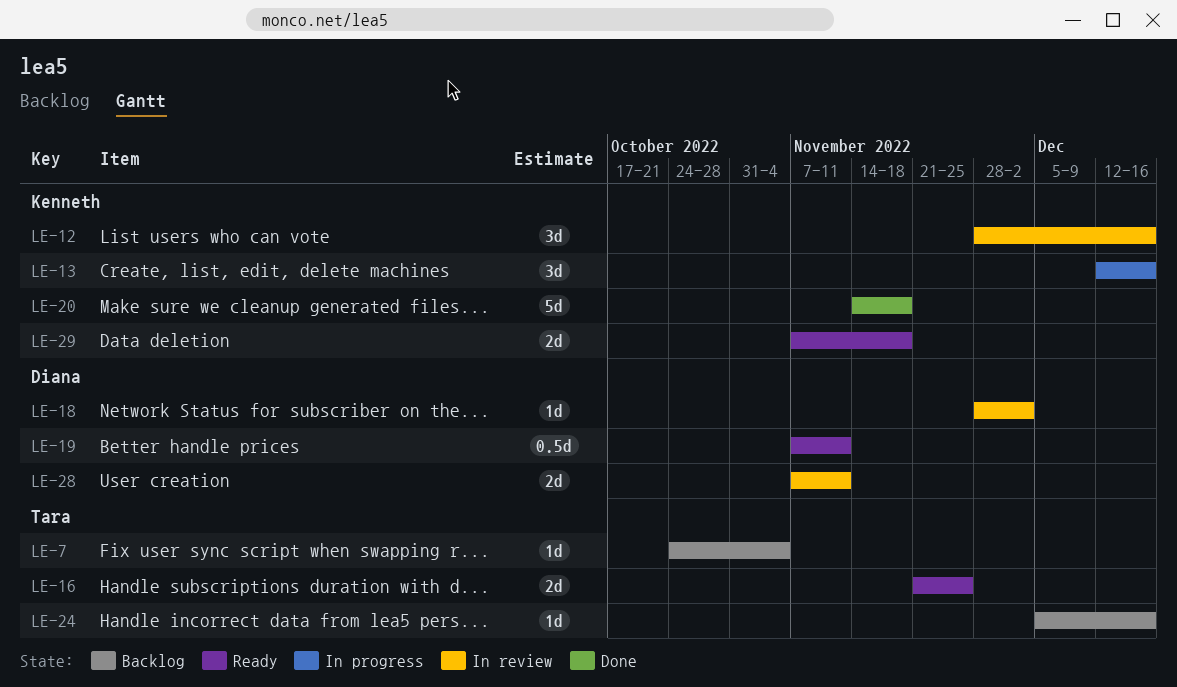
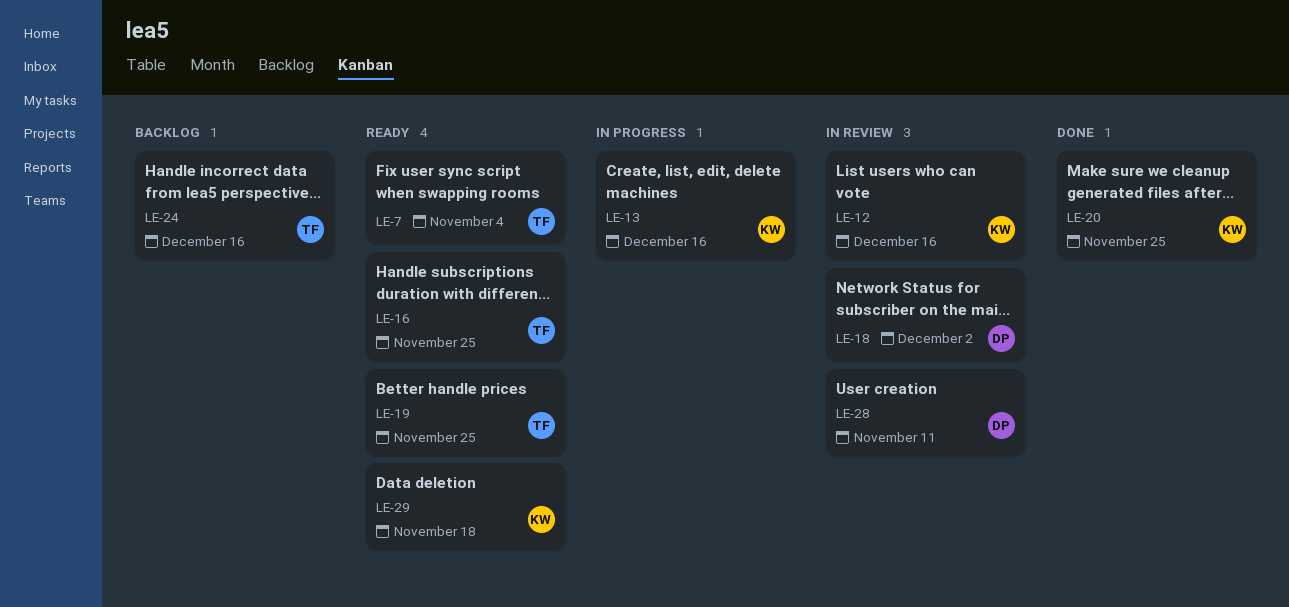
LE-7, status: Backlog -> Ready
LE-19, owner: Diana -> Tara
LE-19, due: Nov 11 -> Nov 25
LE-20, due: Nov 18 -> Nov 25

